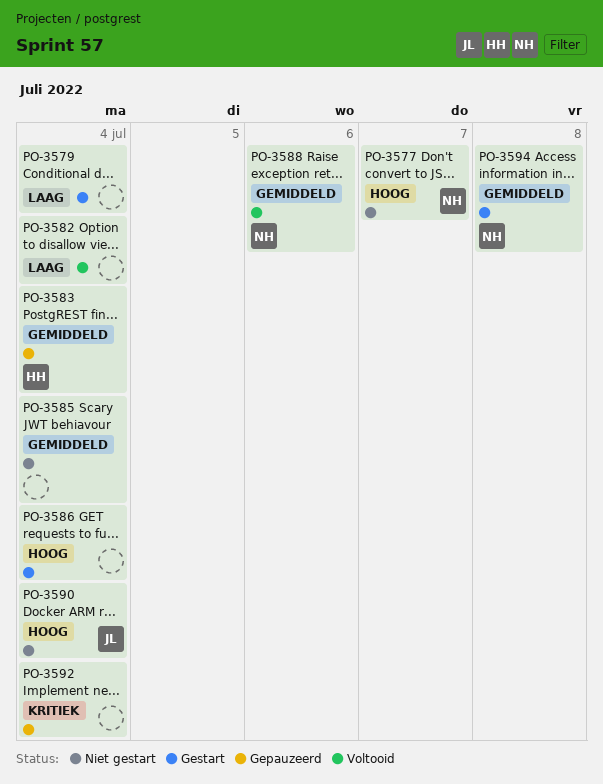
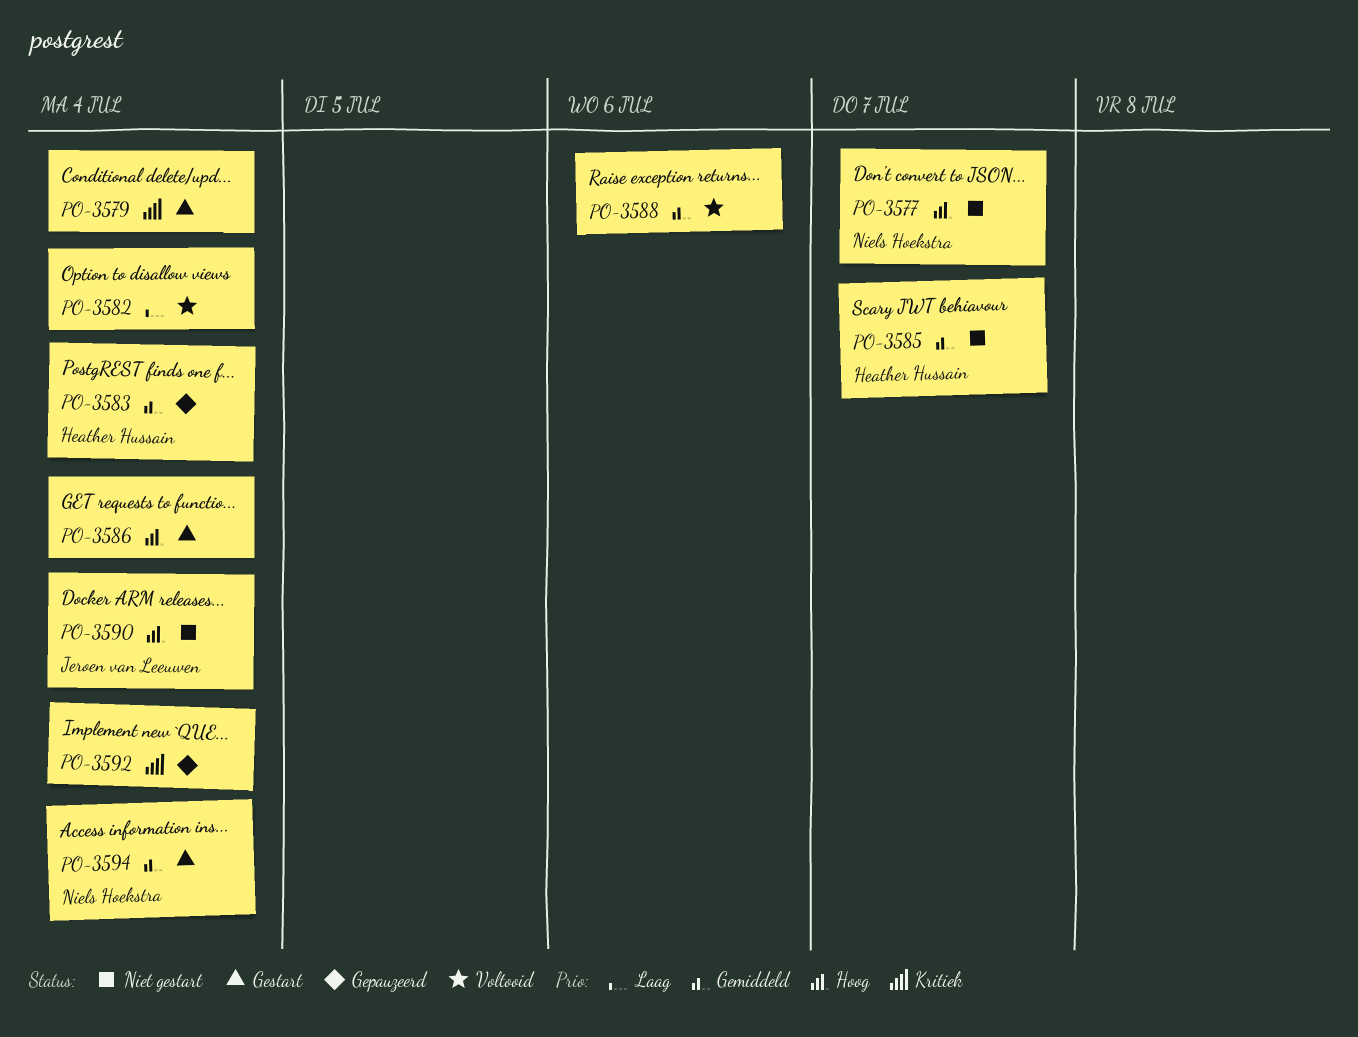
PO-3579, priority: Laag -> Kritiek
PO-3585, owner: none -> Heather Hussain
PO-3585, due: Jul 4 -> Jul 7
PO-3588, owner: Niels Hoekstra -> none
PO-3594, due: Jul 8 -> Jul 4

